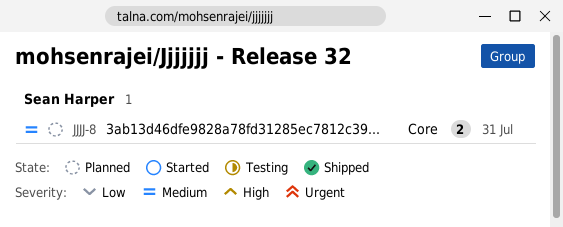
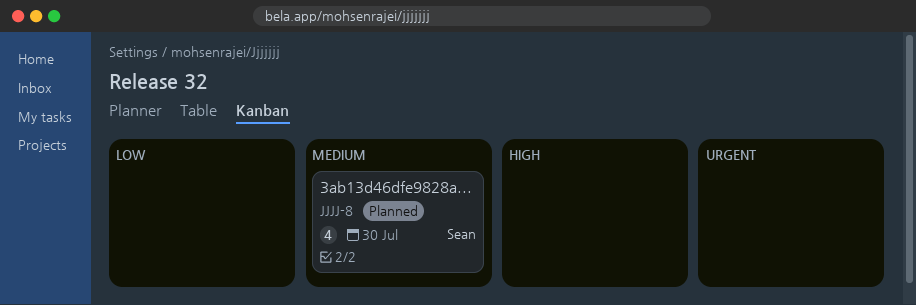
JJJJ-8, estimate: 2 -> 4
JJJJ-8, due: Jul 31 -> Jul 30

